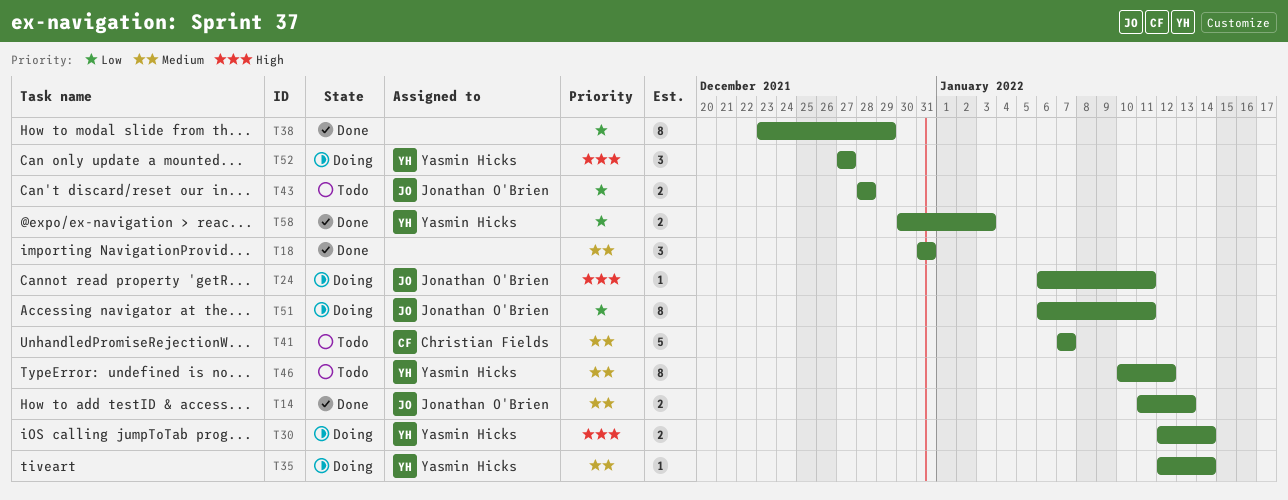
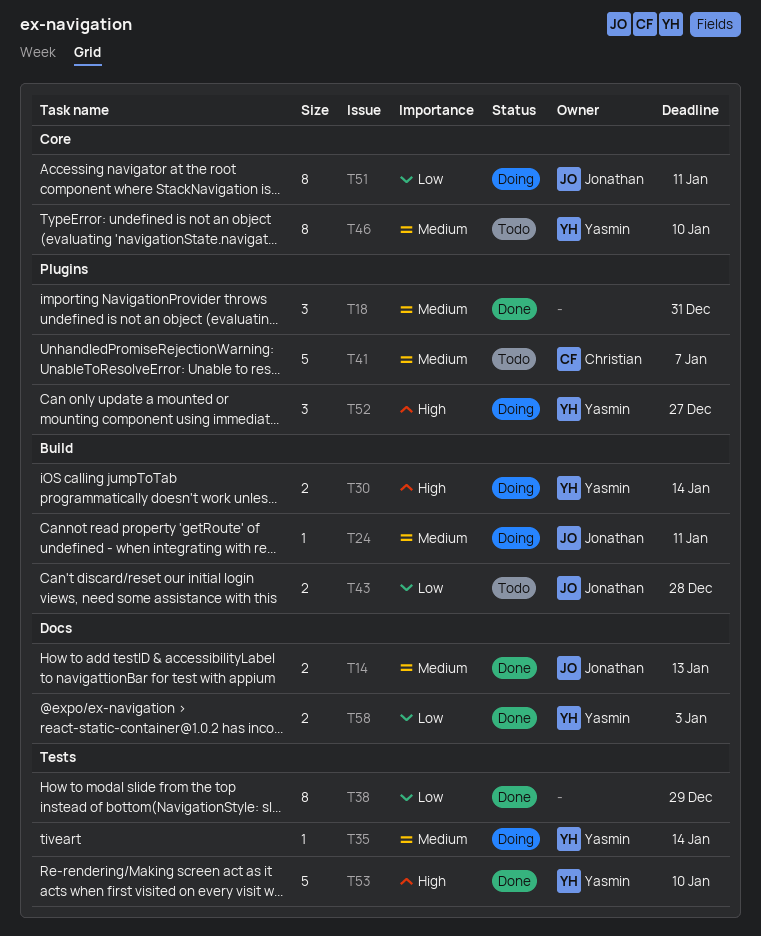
T24, priority: High -> Medium
T46, due: Jan 12 -> Jan 10
T53: none -> present

